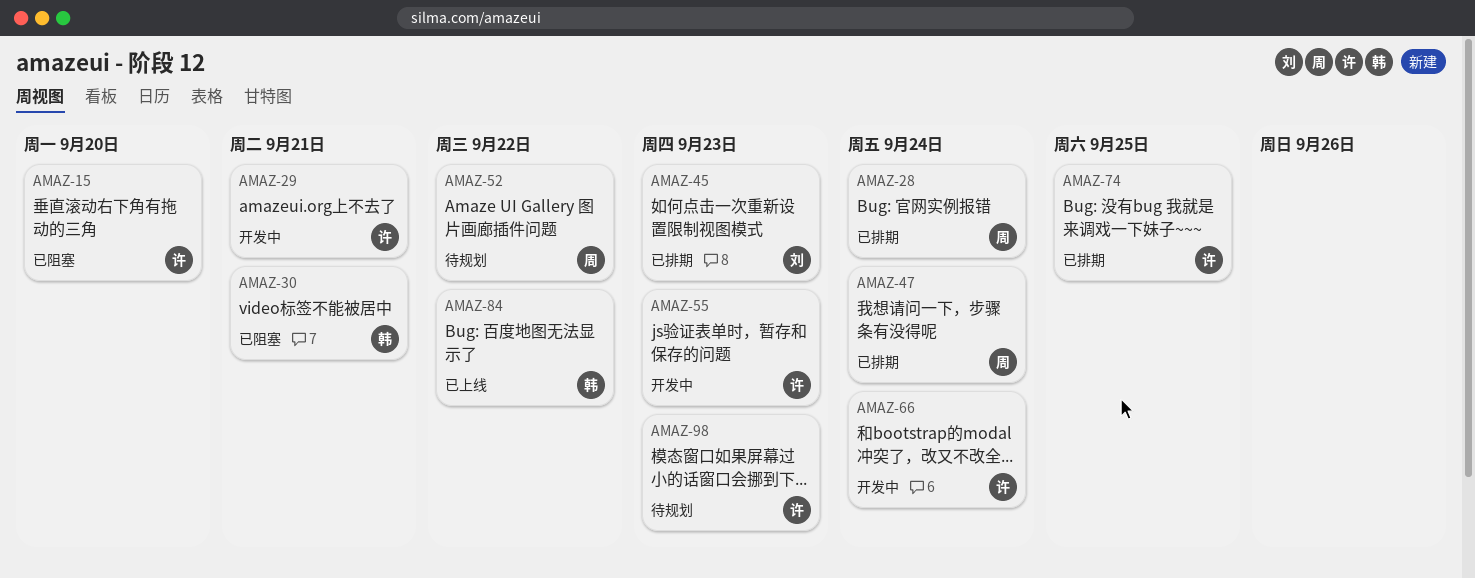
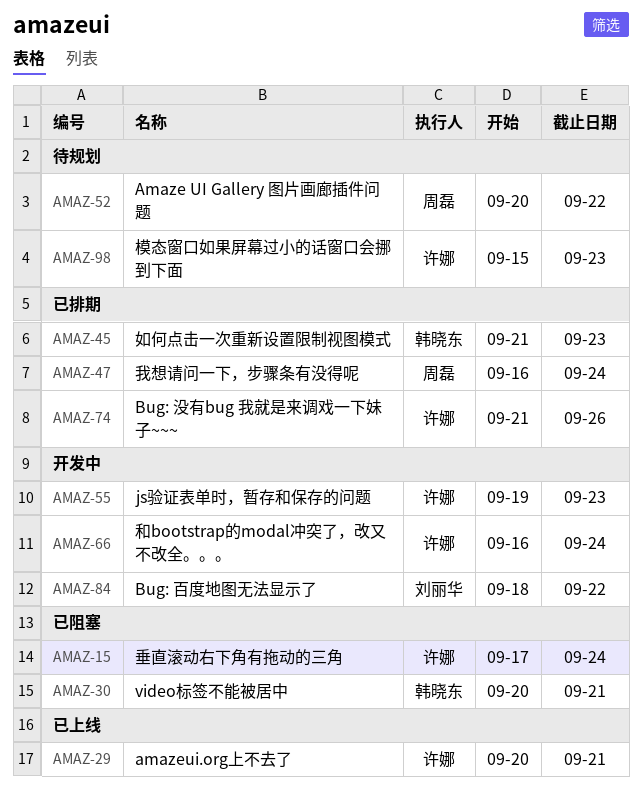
AMAZ-15, due: Sep 20 -> Sep 24
AMAZ-28: present -> none
AMAZ-29, status: 开发中 -> 已上线
AMAZ-45, owner: 刘丽华 -> 韩晓东
AMAZ-74, due: Sep 25 -> Sep 26
AMAZ-84, status: 已上线 -> 开发中
AMAZ-84, owner: 韩晓东 -> 刘丽华

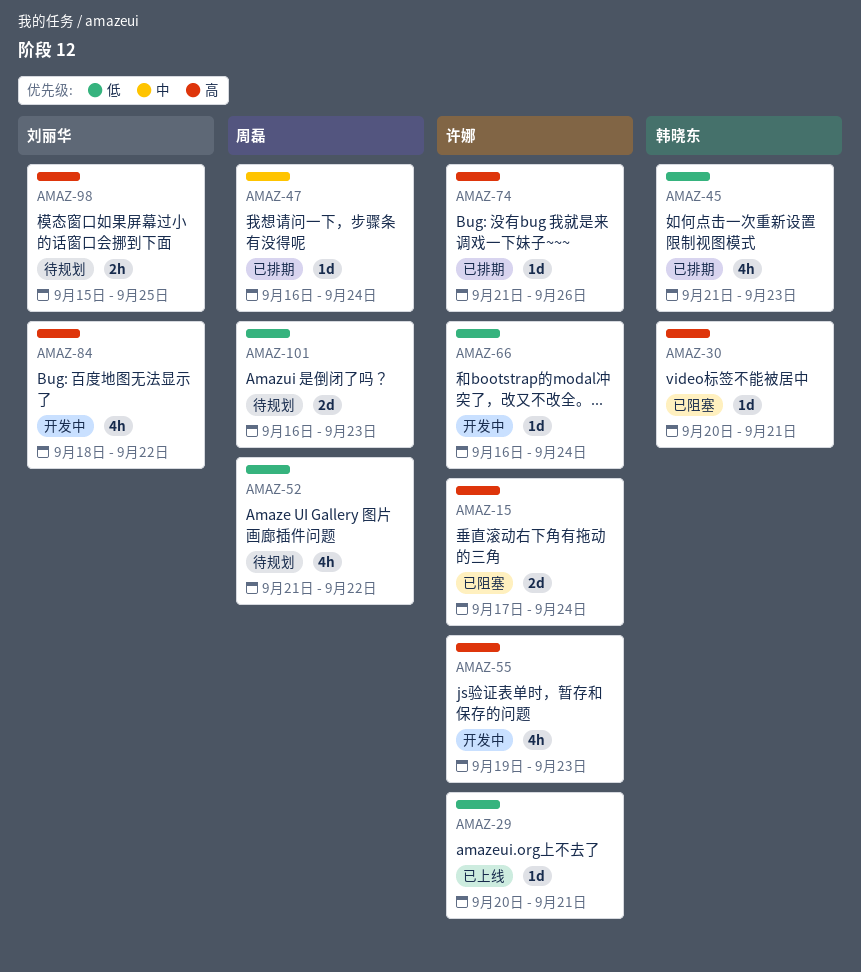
AMAZ-52, start: Sep 20 -> Sep 21
AMAZ-98, owner: 许娜 -> 刘丽华
AMAZ-98, due: Sep 23 -> Sep 25
AMAZ-101: none -> present

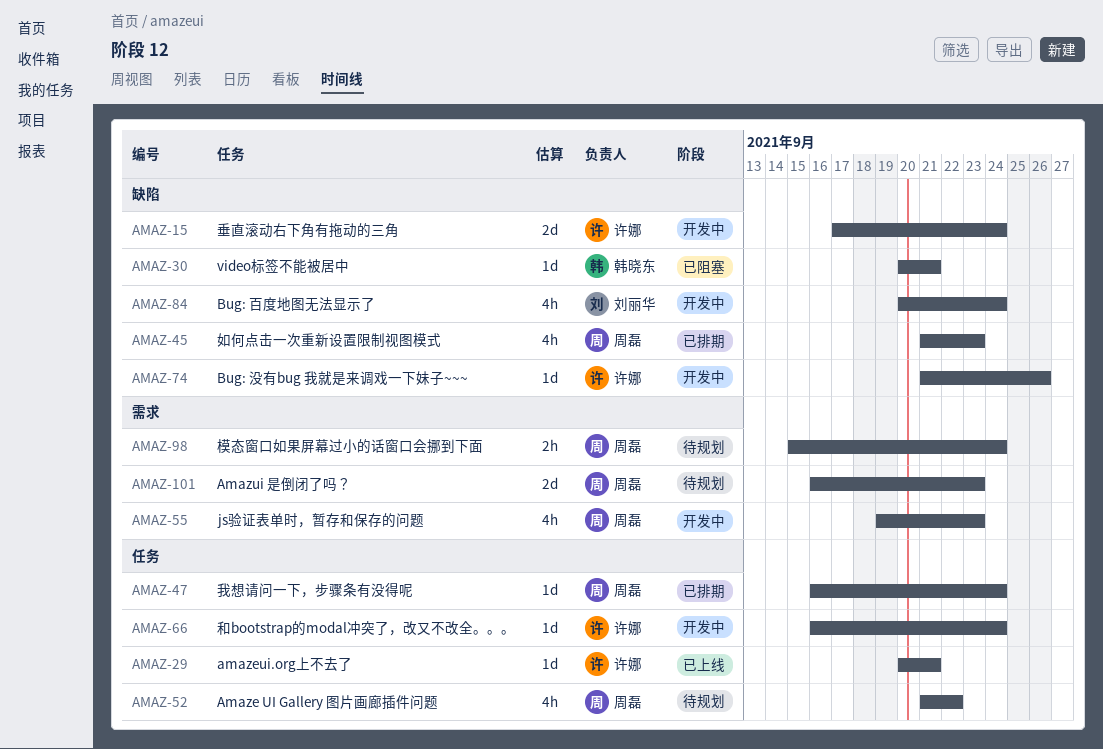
AMAZ-15, status: 已阻塞 -> 开发中
AMAZ-45, owner: 韩晓东 -> 周磊
AMAZ-55, owner: 许娜 -> 周磊
AMAZ-74, status: 已排期 -> 开发中
AMAZ-84, start: Sep 18 -> Sep 20
AMAZ-84, due: Sep 22 -> Sep 24
AMAZ-98, owner: 刘丽华 -> 周磊
AMAZ-98, due: Sep 25 -> Sep 24

